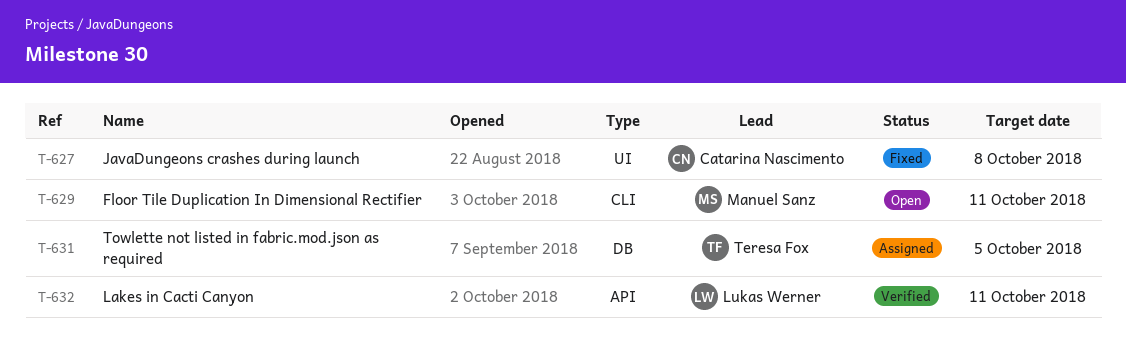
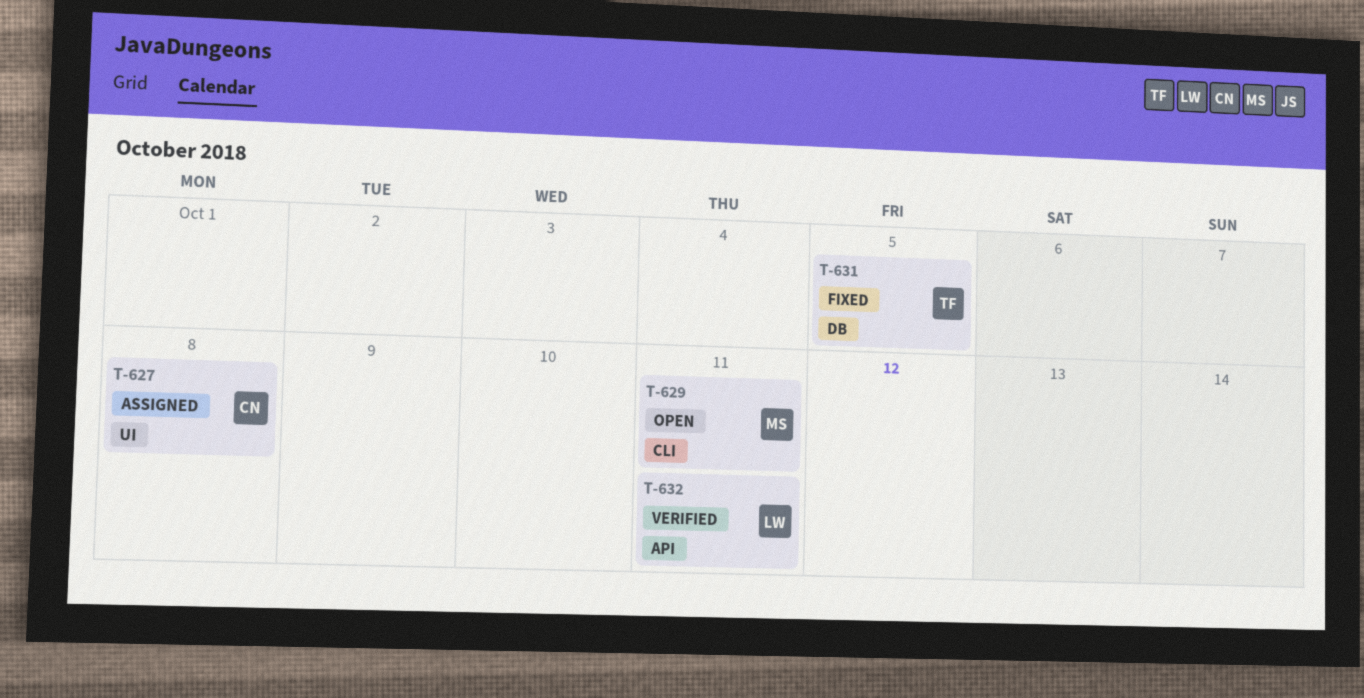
T-627, status: Fixed -> Assigned
T-631, status: Assigned -> Fixed

